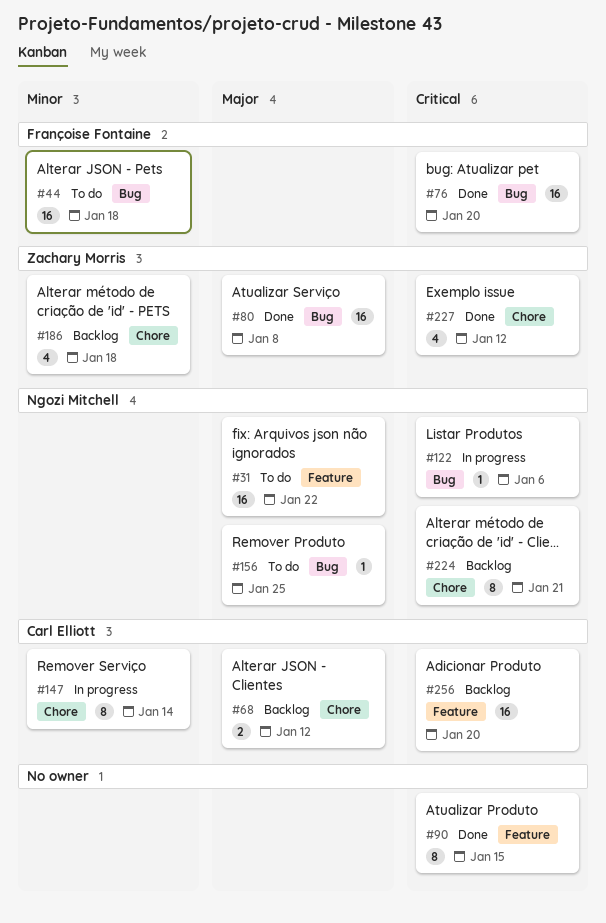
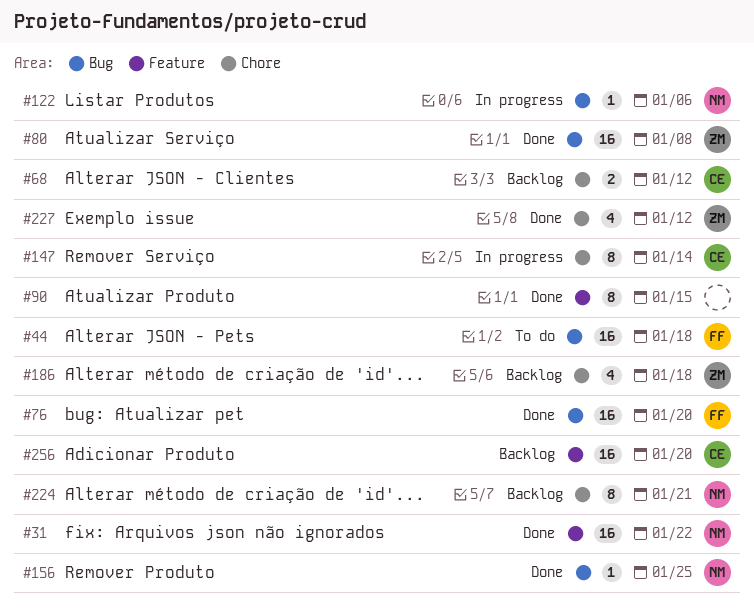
#31, status: To do -> Done
#156, status: To do -> Done

